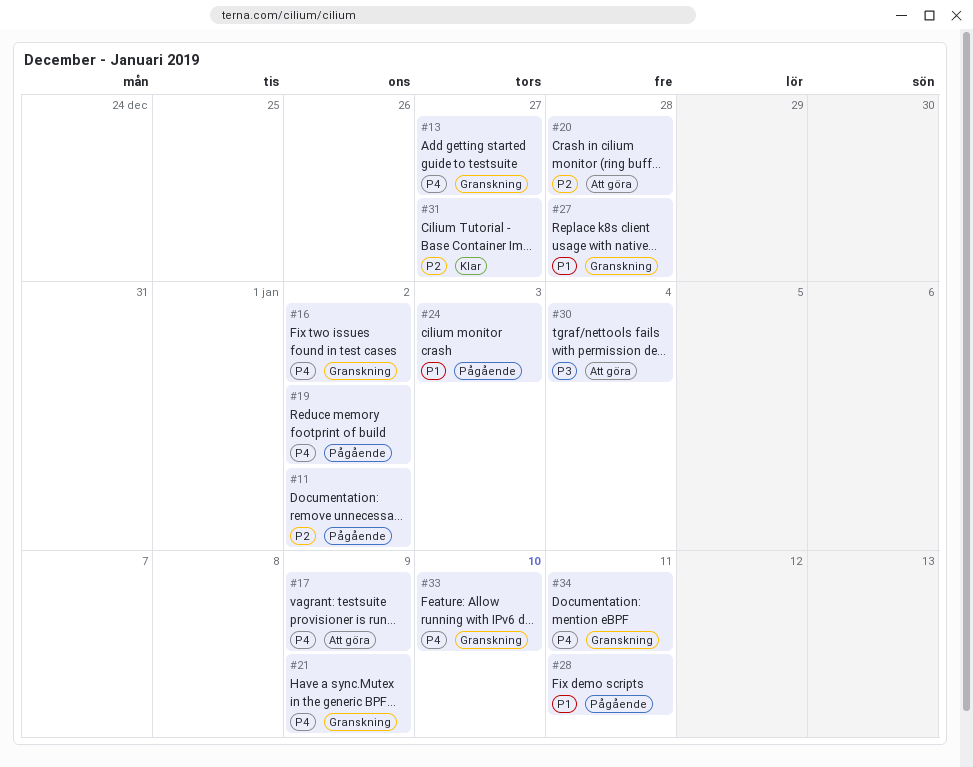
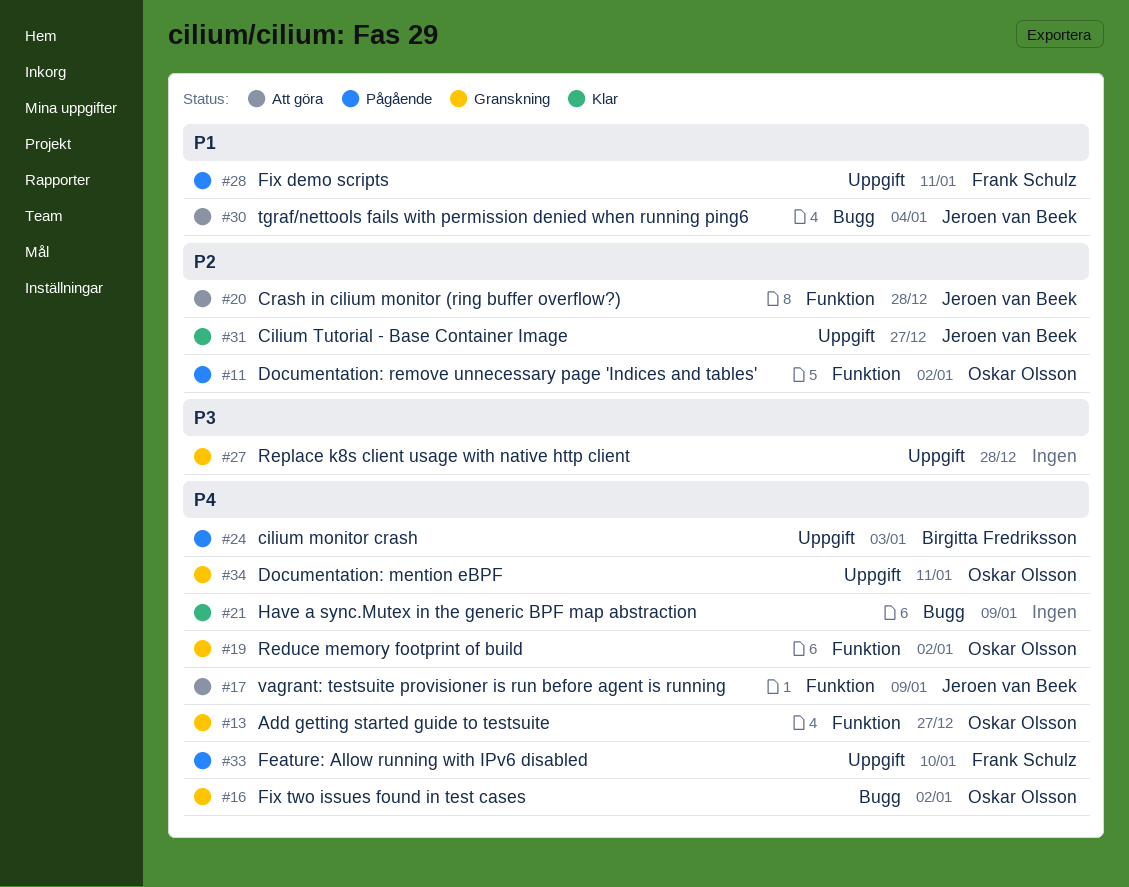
#19, status: Pågående -> Granskning
#21, status: Granskning -> Klar
#24, priority: P1 -> P4
#27, priority: P1 -> P3
#30, priority: P3 -> P1
#33, status: Granskning -> Pågående

